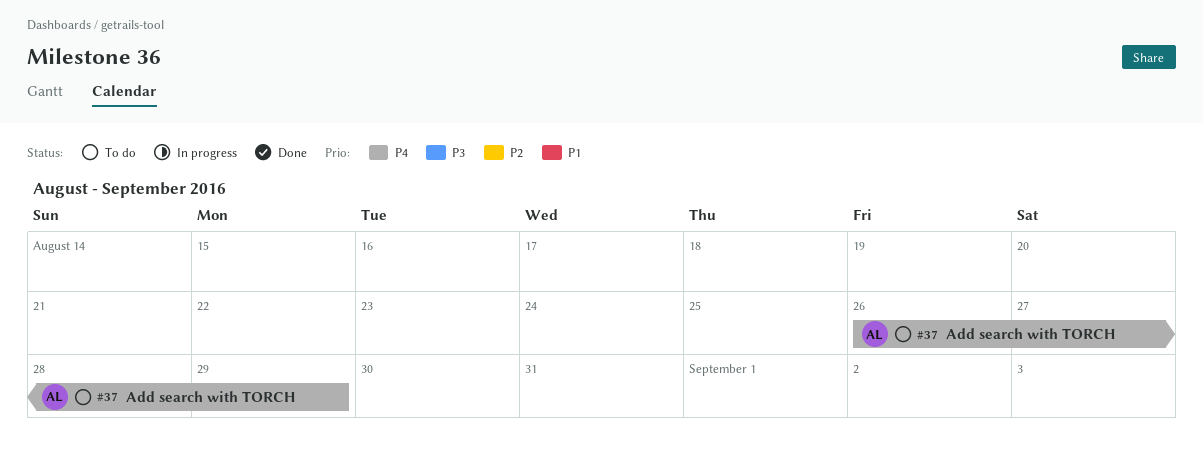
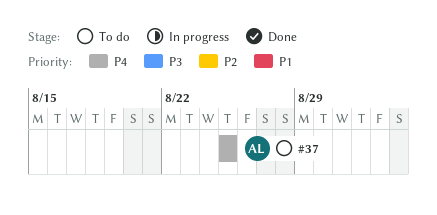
#37, start: Aug 26 -> Aug 25
#37, due: Aug 29 -> Aug 25

